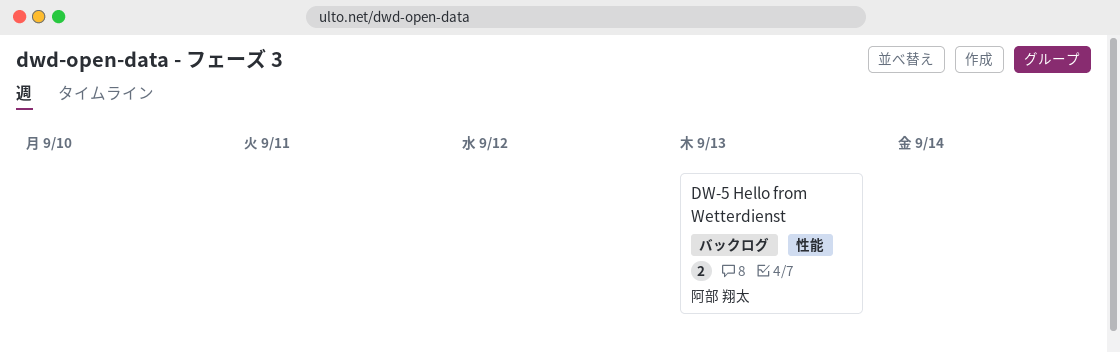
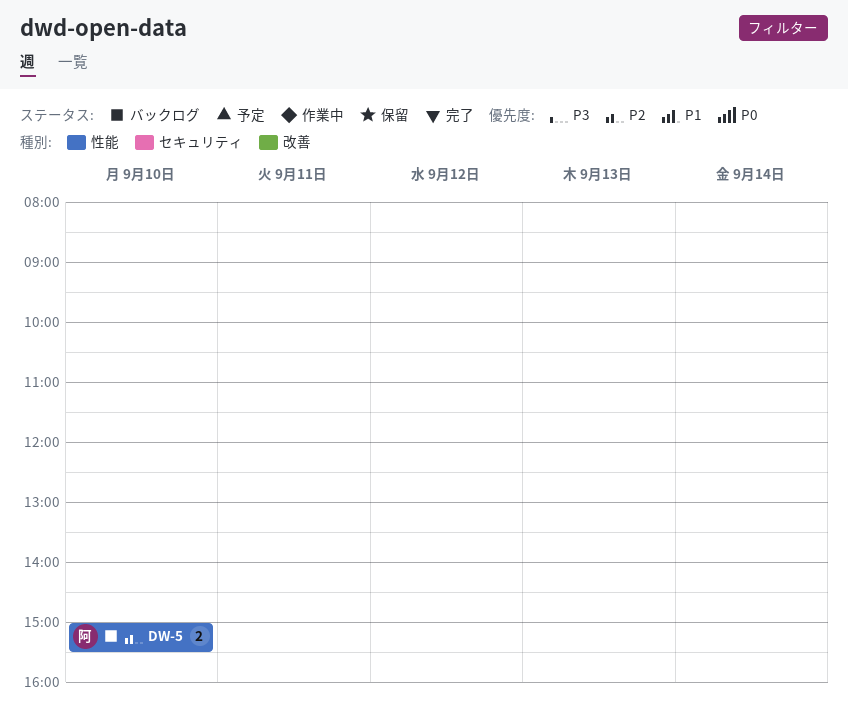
DW-5, day: Sep 13 -> Sep 10

